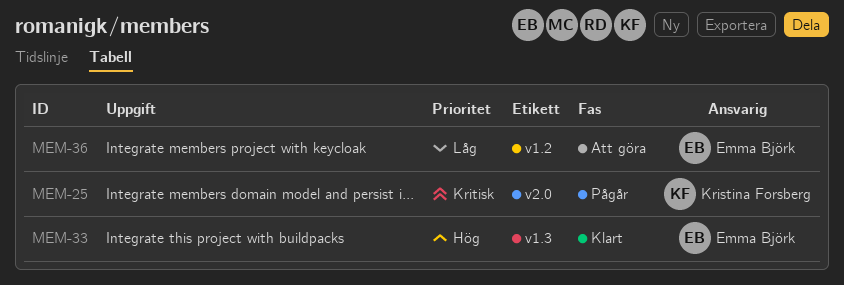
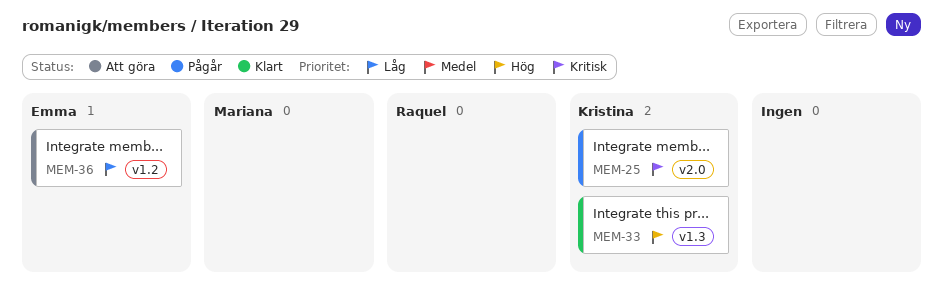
MEM-33, owner: Emma Björk -> Kristina Forsberg

